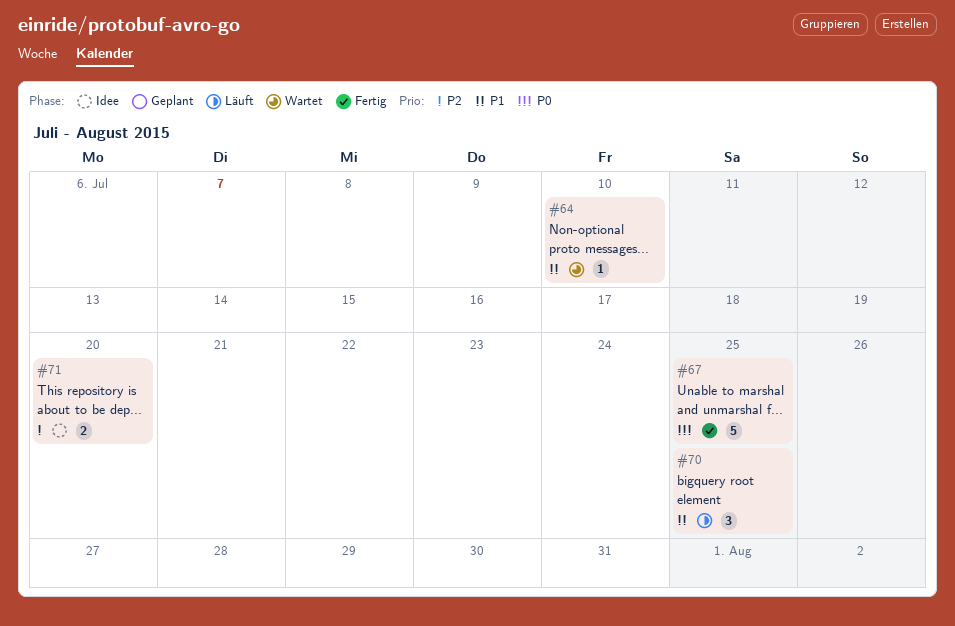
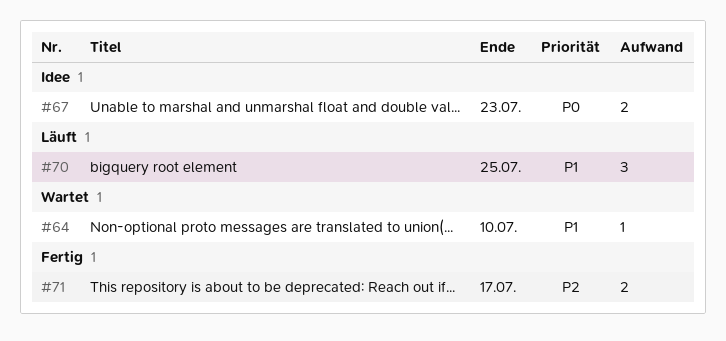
#67, status: Fertig -> Idee
#67, estimate: 5 -> 2
#67, due: Jul 25 -> Jul 23
#71, status: Idee -> Fertig
#71, due: Jul 20 -> Jul 17

